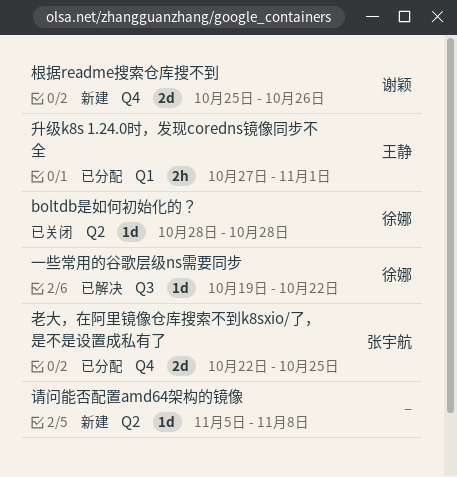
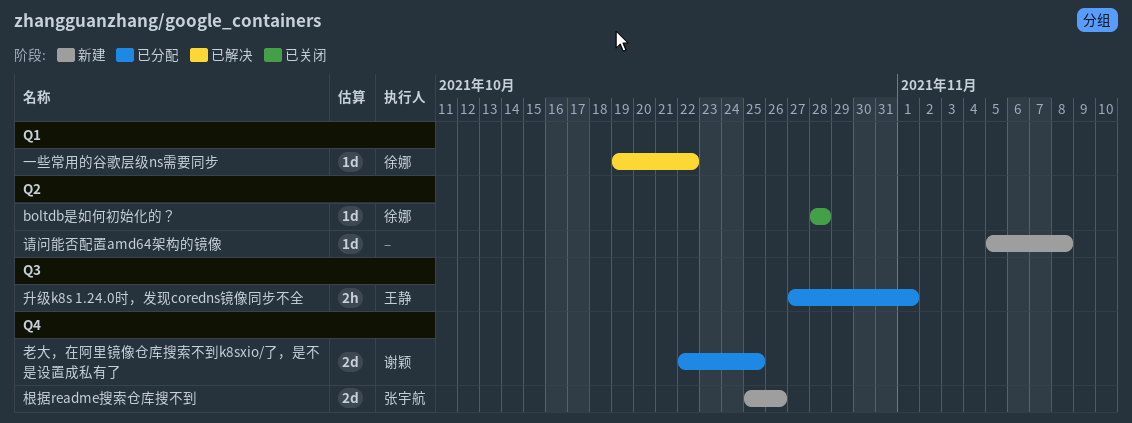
一些常用的谷歌层级ns需要同步, label: Q3 -> Q1
升级k8s 1.24.0时，发现coredns镜像同步不全, label: Q1 -> Q3
根据readme搜索仓库搜不到, owner: 谢颖 -> 张宇航
老大，在阿里镜像仓库搜索不到k8sxio/了，是不是设置成私有了, owner: 张宇航 -> 谢颖

